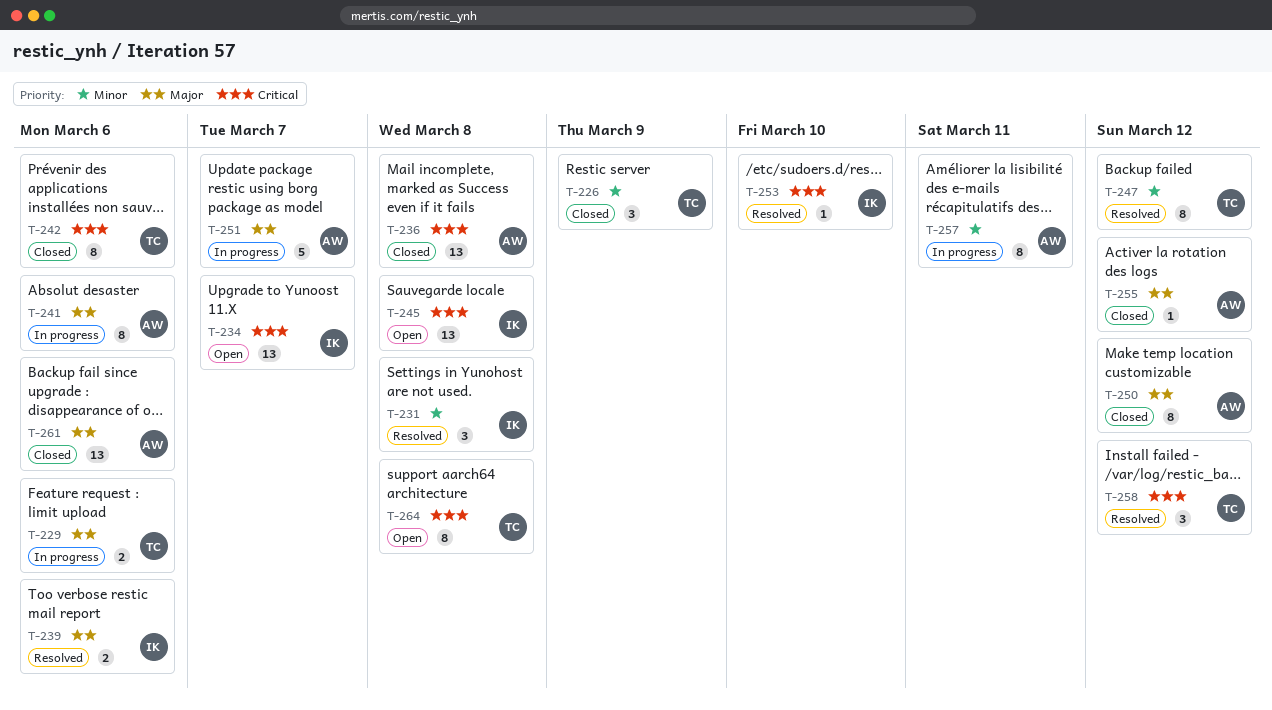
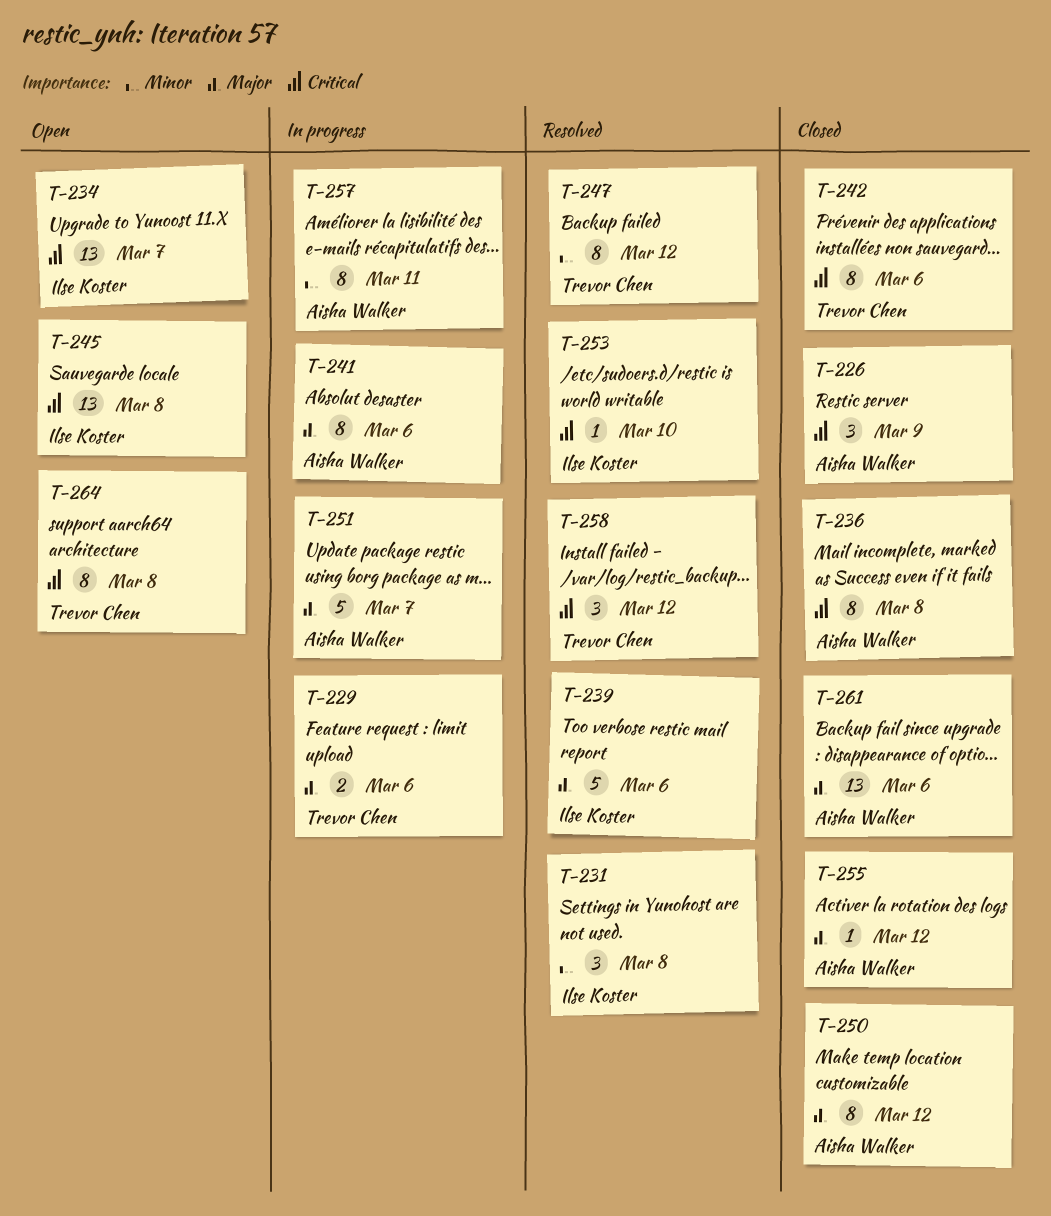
T-226, owner: Trevor Chen -> Aisha Walker
T-226, priority: Minor -> Critical
T-236, estimate: 13 -> 8
T-239, estimate: 2 -> 5

